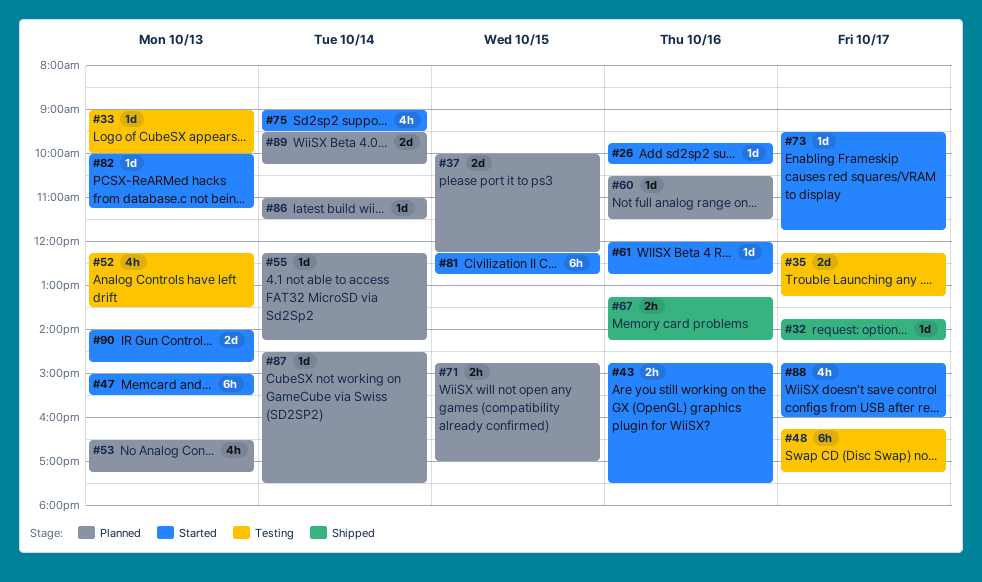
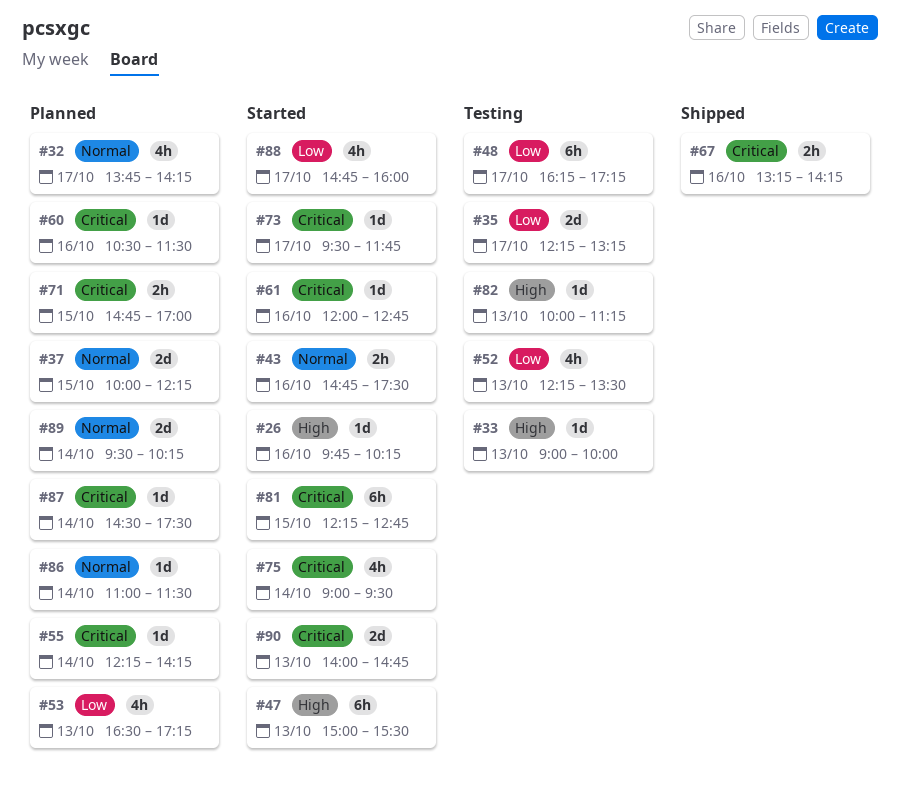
#32, status: Shipped -> Planned
#32, estimate: 1d -> 4h
#82, status: Started -> Testing

